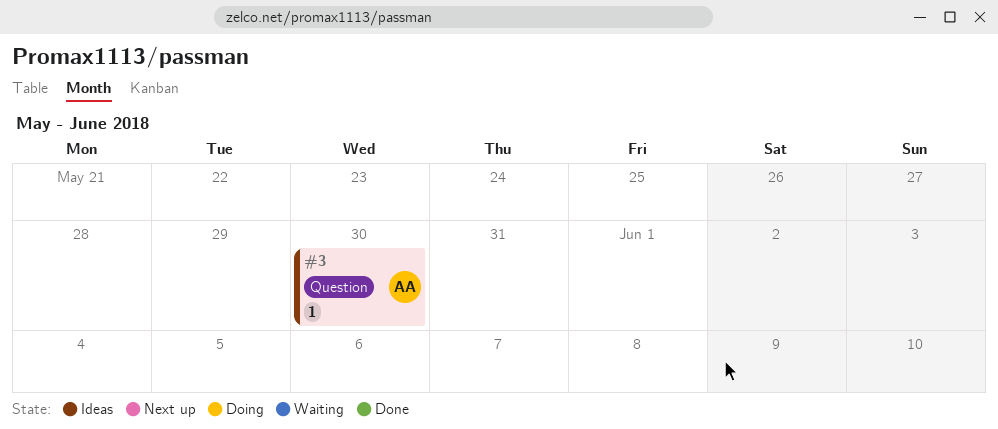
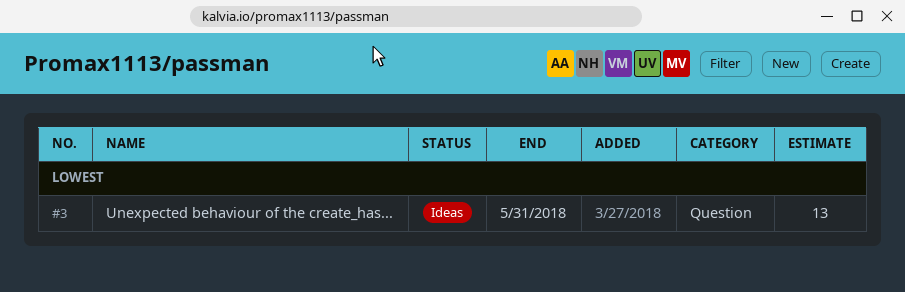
#3, estimate: 1 -> 13
#3, due: May 30 -> May 31

